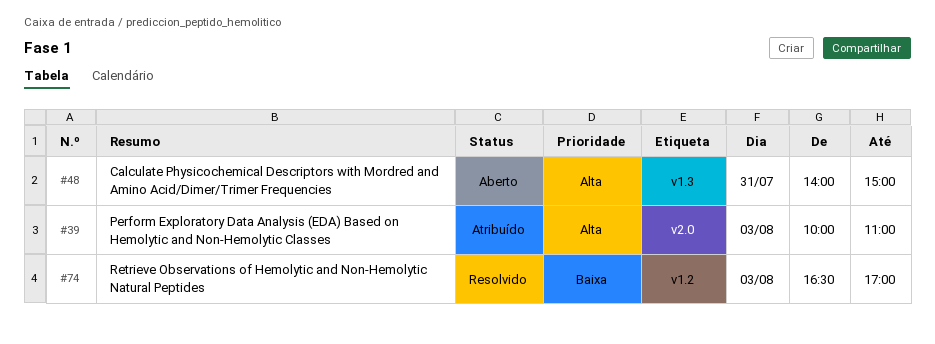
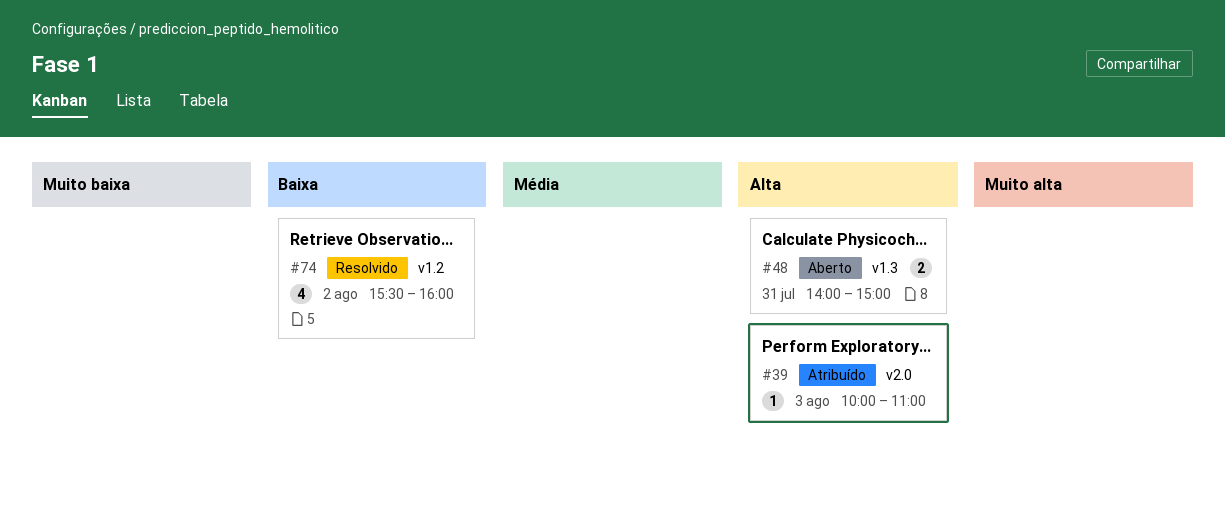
#74, day: Aug 3 -> Aug 2
#74, begins: 16:30 -> 15:30
#74, ends: 17:00 -> 16:00

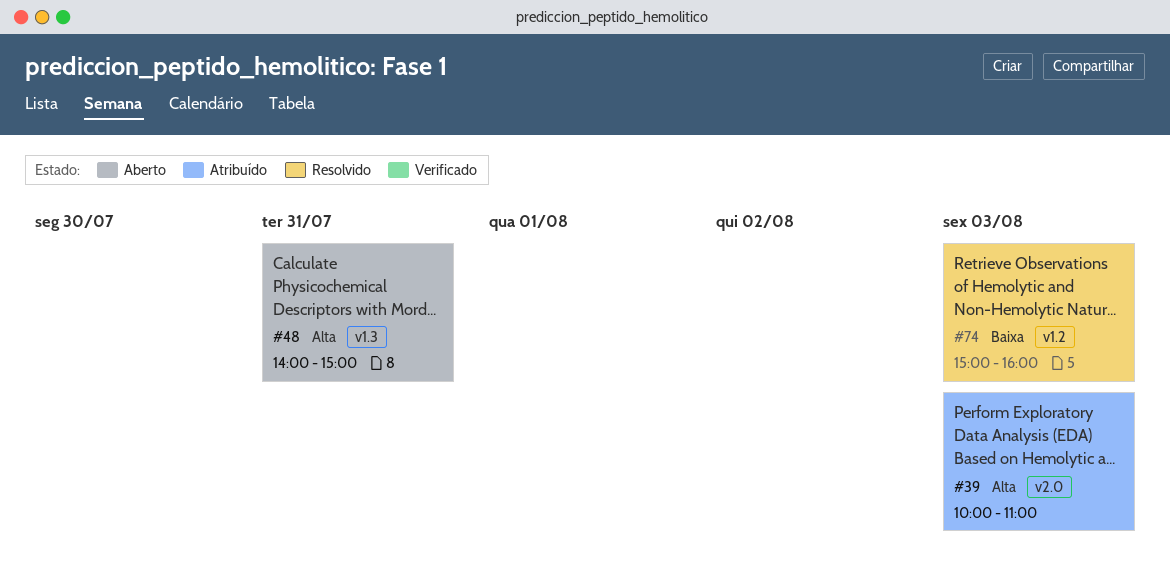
#74, day: Aug 2 -> Aug 3
#74, begins: 15:30 -> 15:00

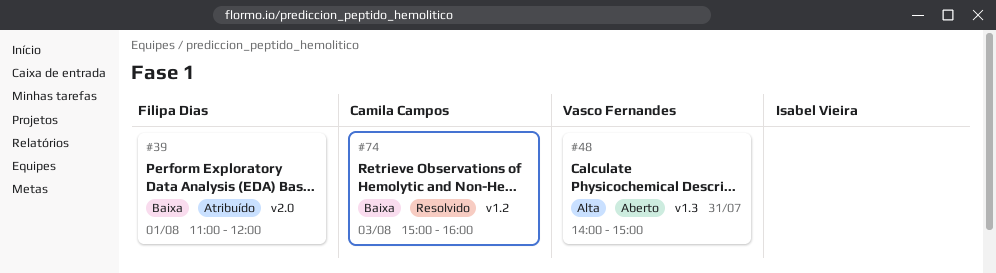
#39, priority: Alta -> Baixa
#39, day: Aug 3 -> Aug 1
#39, begins: 10:00 -> 11:00
#39, ends: 11:00 -> 12:00

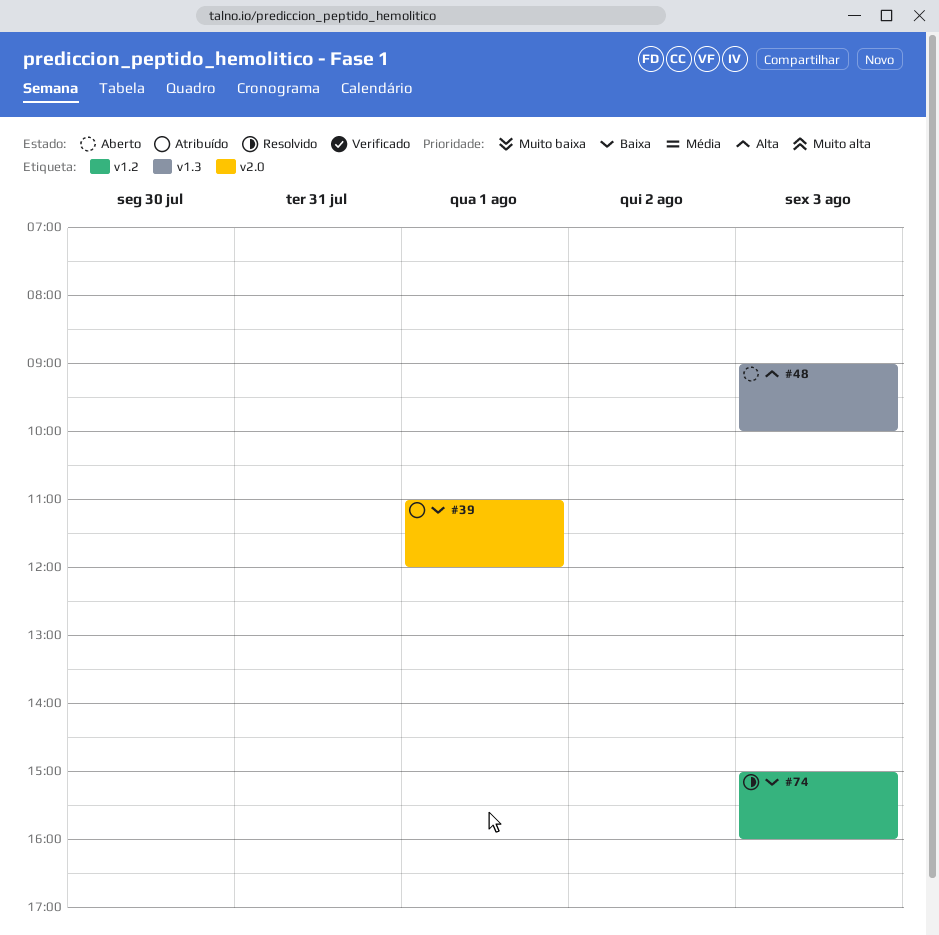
#48, day: Jul 31 -> Aug 3
#48, begins: 14:00 -> 09:00
#48, ends: 15:00 -> 10:00

